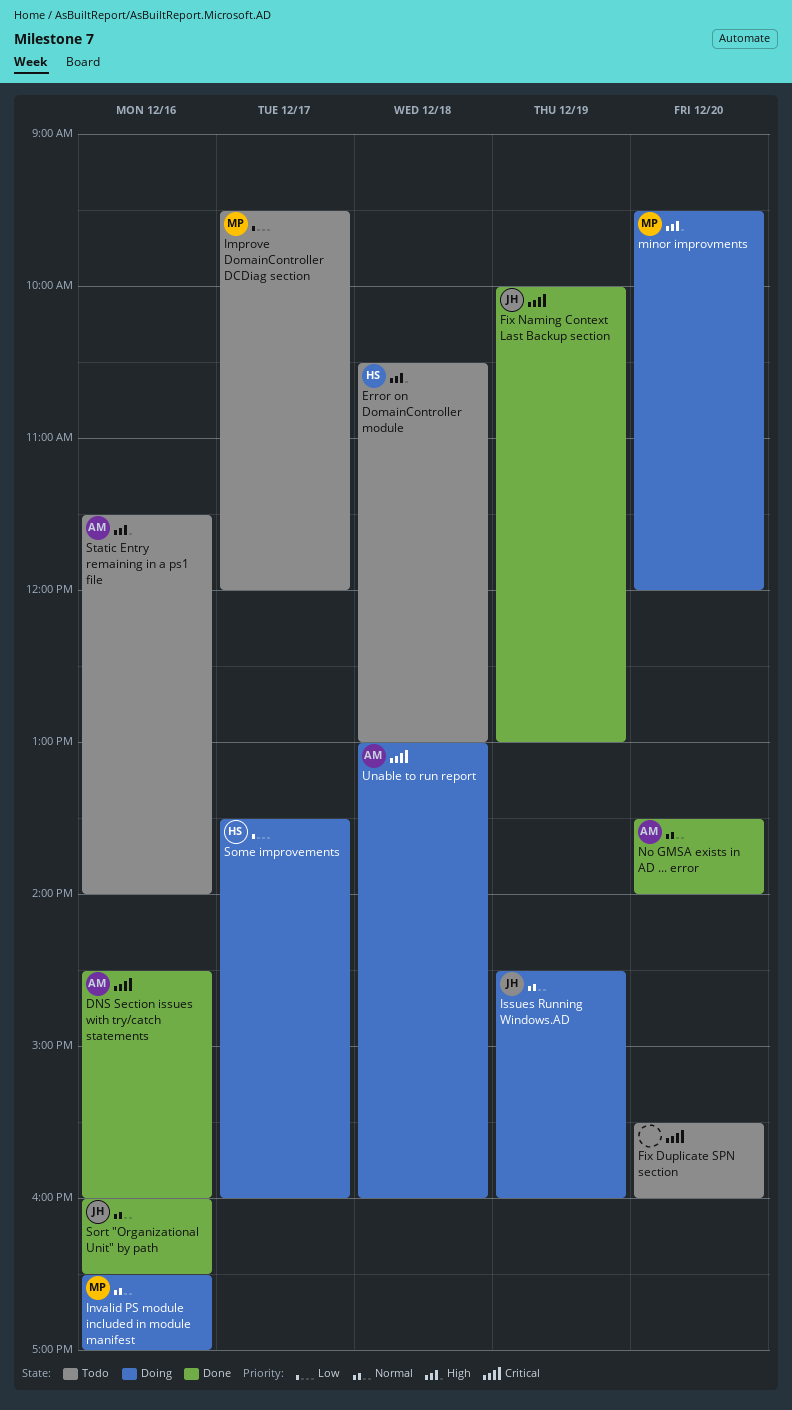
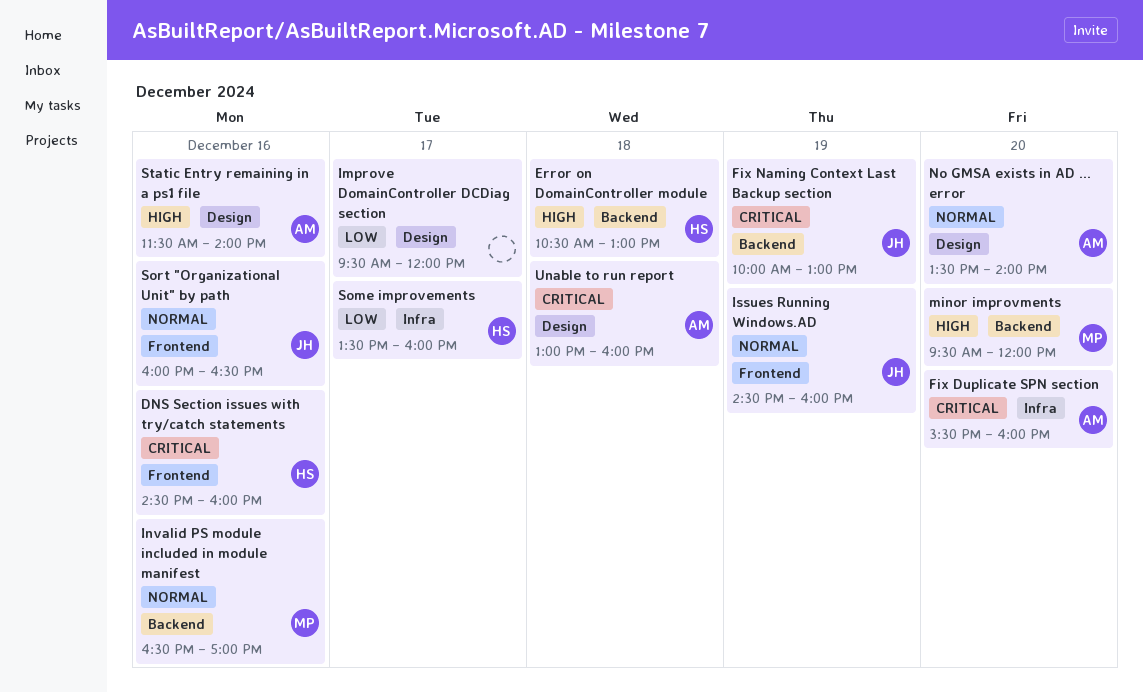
DNS Section issues with try/catch statements, owner: AM -> HS
Fix Duplicate SPN section, owner: none -> AM
Improve DomainController DCDiag section, owner: MP -> none

